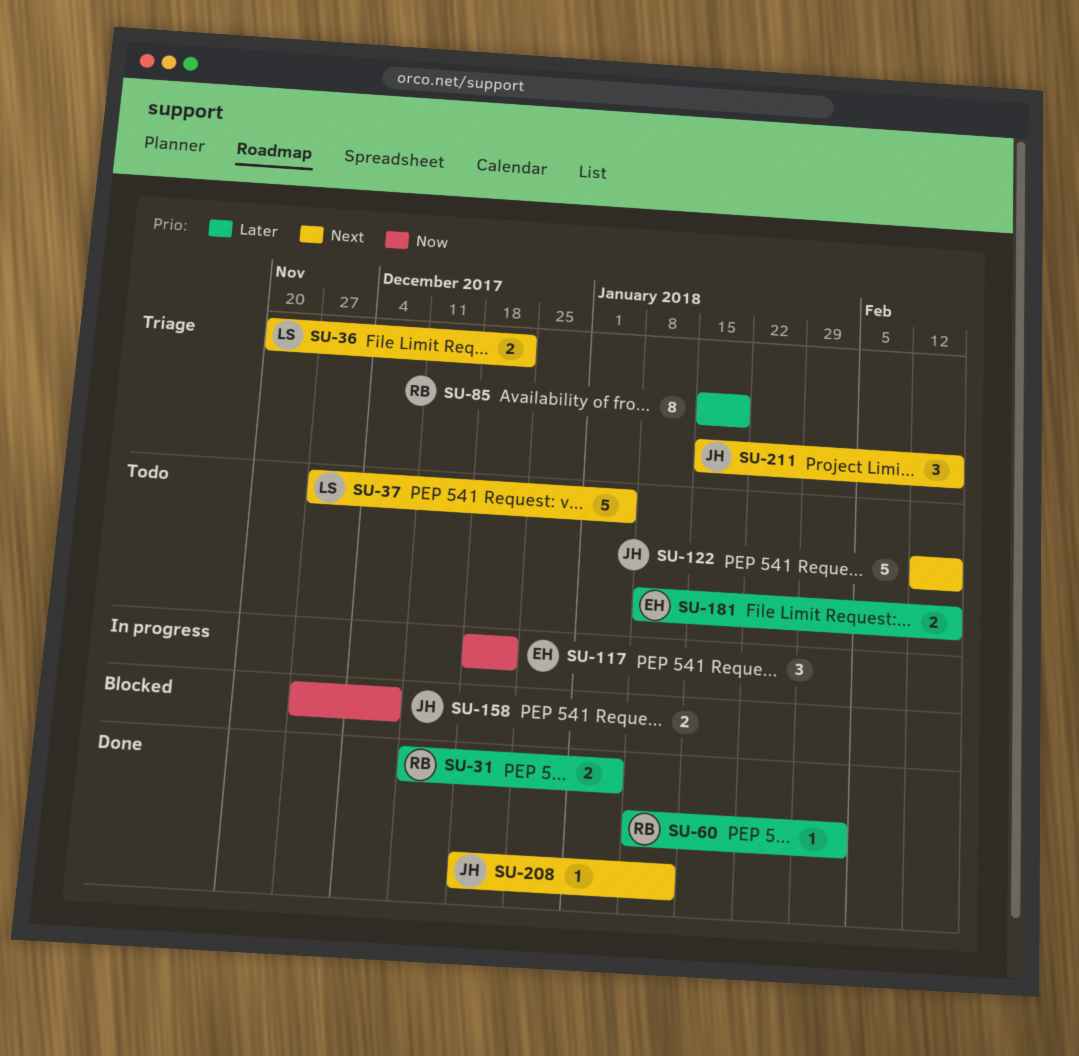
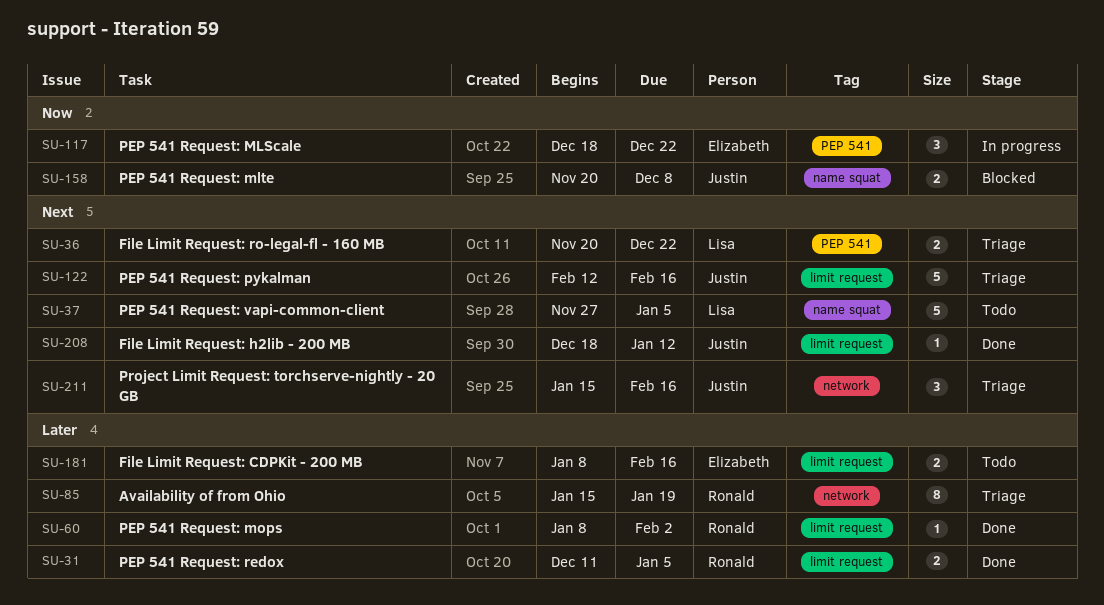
SU-122, status: Todo -> Triage
SU-158, start: Nov 27 -> Nov 20

